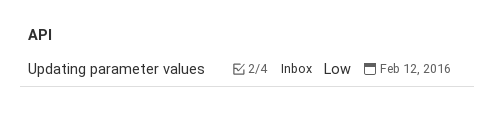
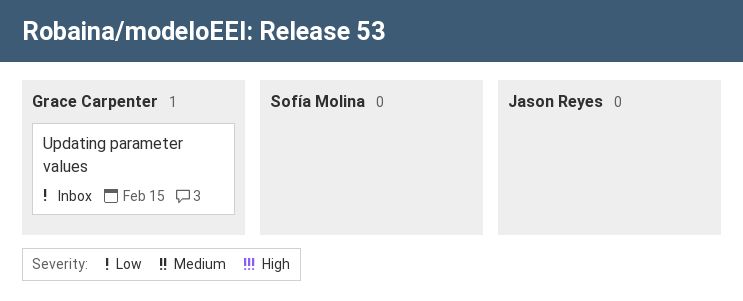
Updating parameter values, due: Feb 12 -> Feb 15

